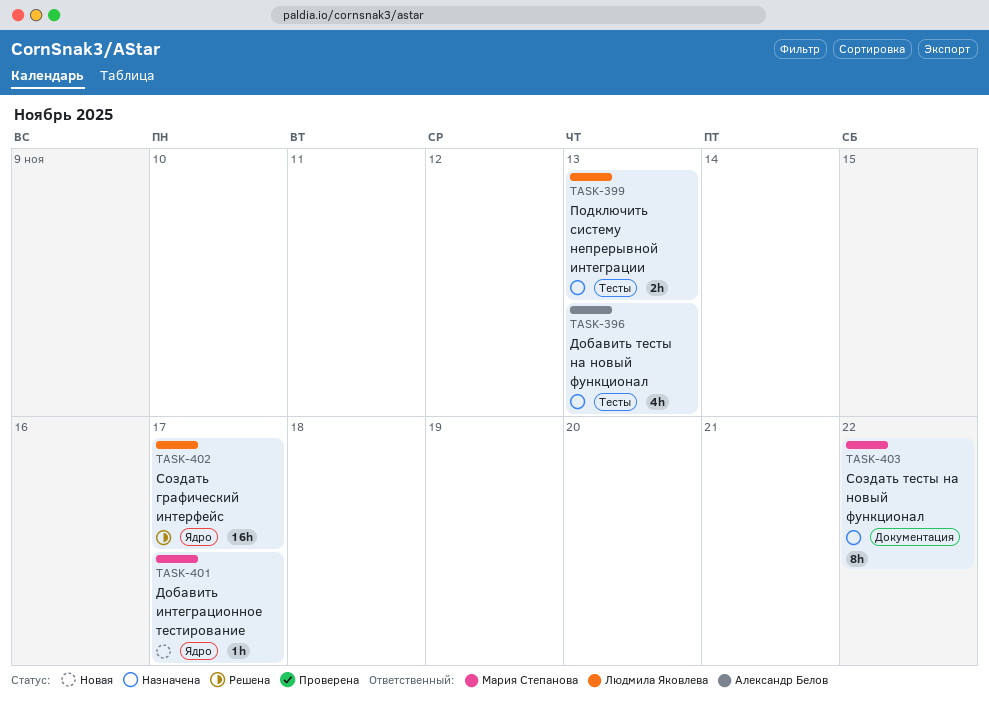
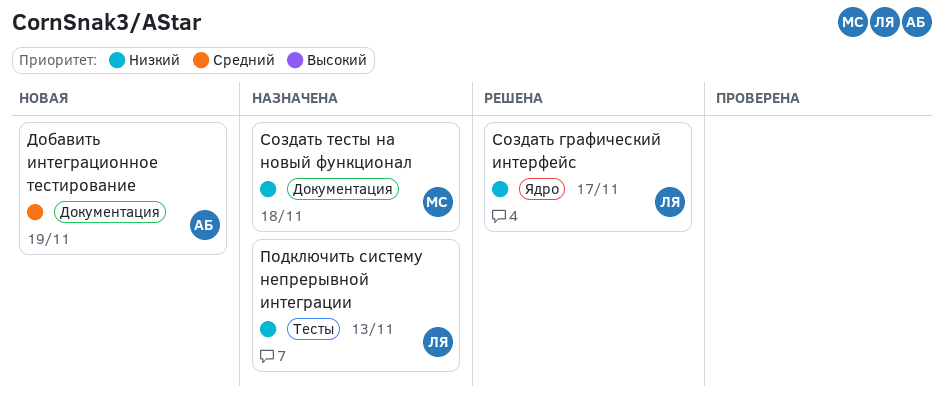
Добавить интеграционное тестирование, owner: Мария Степанова -> Александр Белов
Добавить интеграционное тестирование, label: Ядро -> Документация
Добавить интеграционное тестирование, due: Nov 17 -> Nov 19
Добавить тесты на новый функционал: present -> none
Создать тесты на новый функционал, due: Nov 22 -> Nov 18

